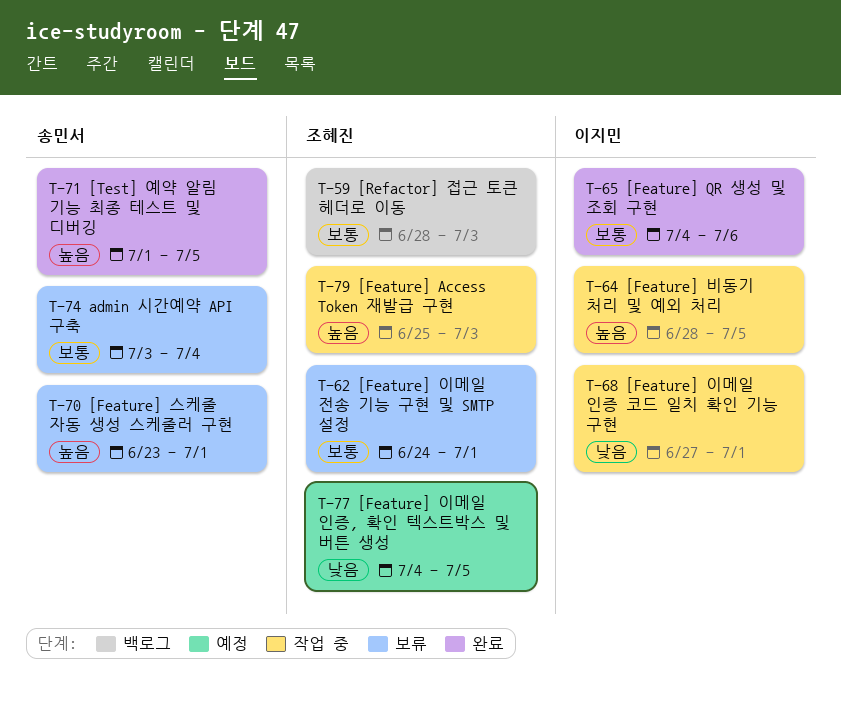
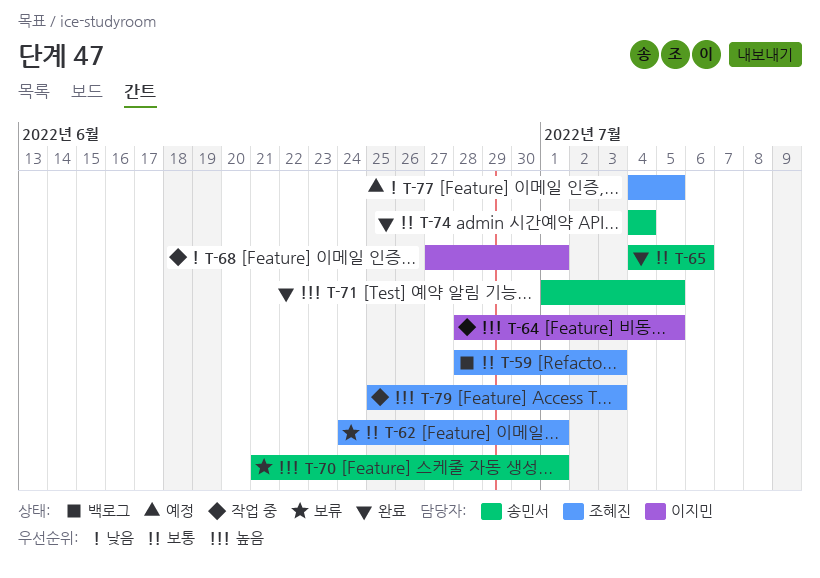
T-65, owner: 이지민 -> 송민서
T-70, start: Jun 23 -> Jun 21
T-74, status: 보류 -> 완료
T-74, start: Jul 3 -> Jul 4

